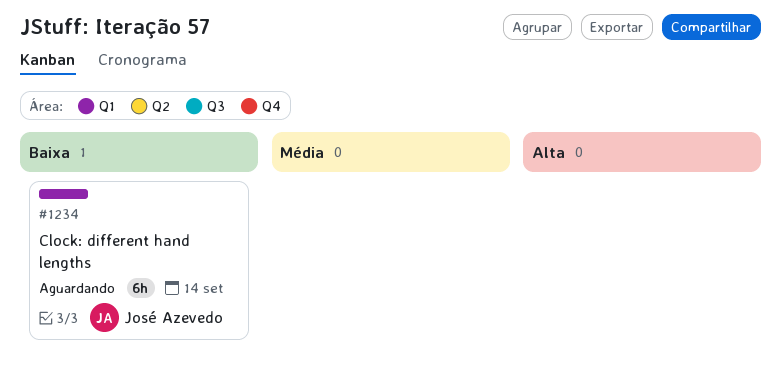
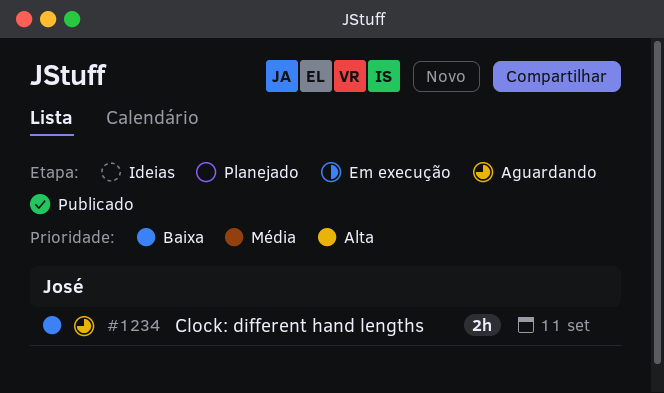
#1234, estimate: 6h -> 2h
#1234, due: Sep 14 -> Sep 11

